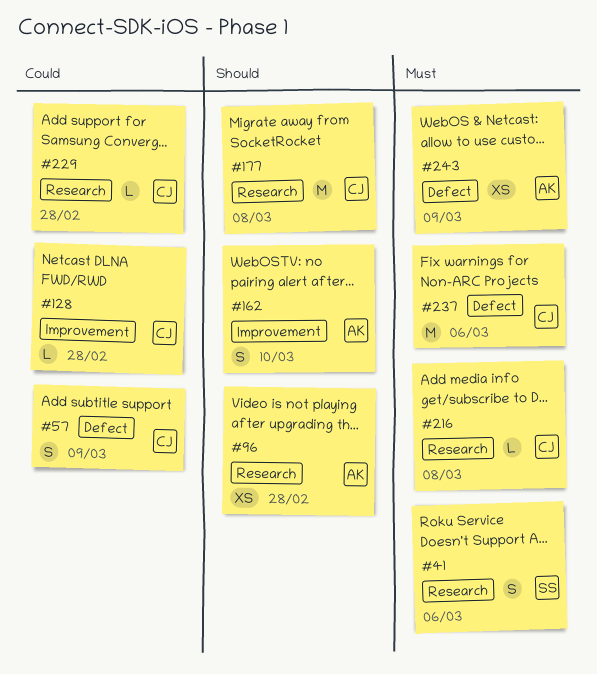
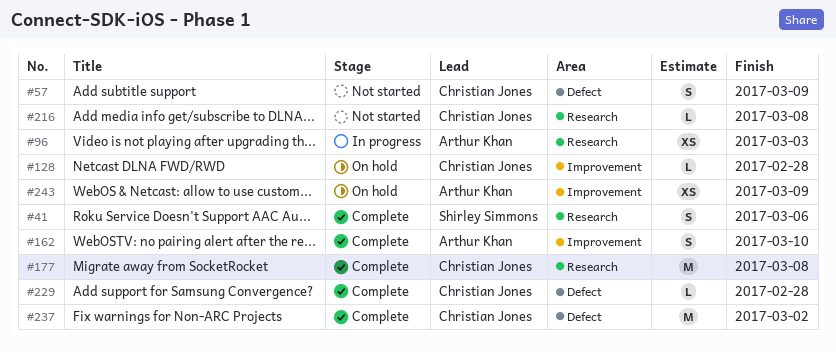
#96, due: Feb 28 -> Mar 3
#229, label: Research -> Defect
#237, due: Mar 6 -> Mar 2
#243, label: Defect -> Improvement

